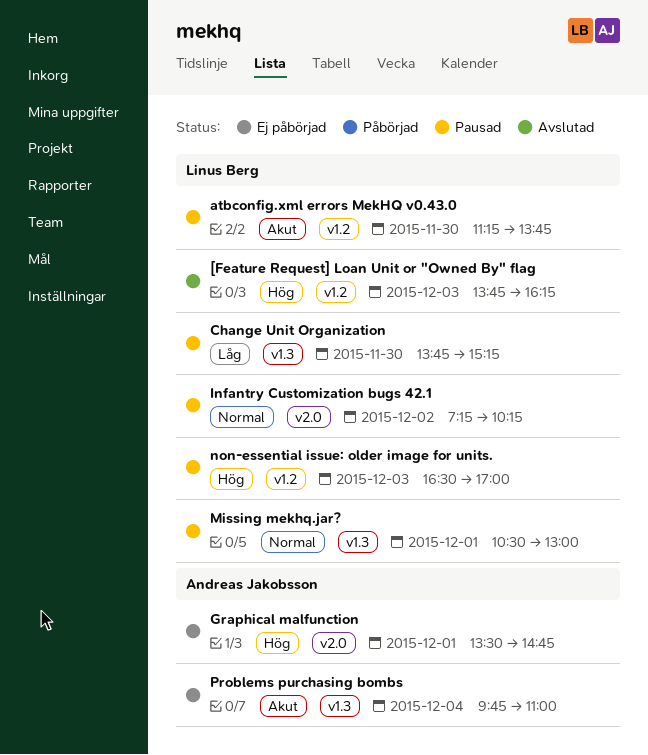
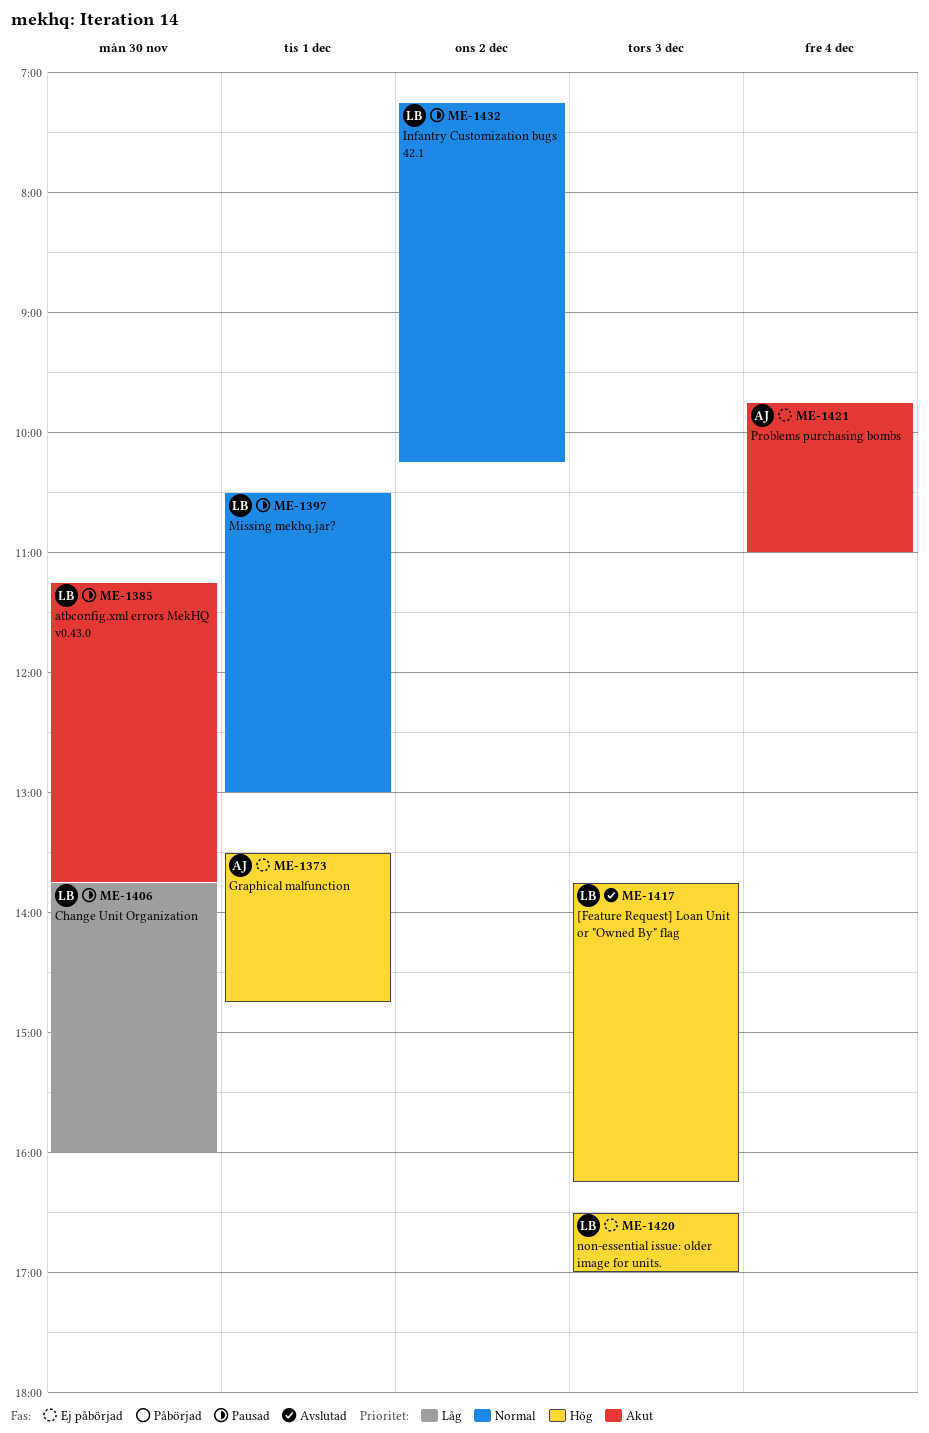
Change Unit Organization, ends: 15:15 -> 16:00
non-essential issue: older image for units., status: Pausad -> Ej påbörjad

